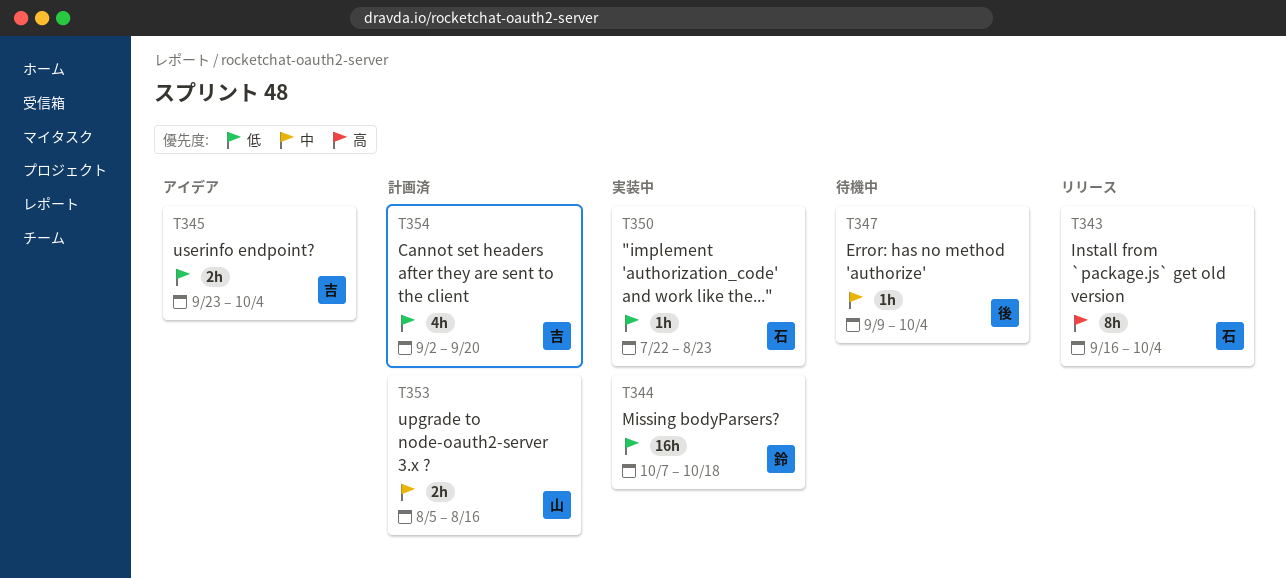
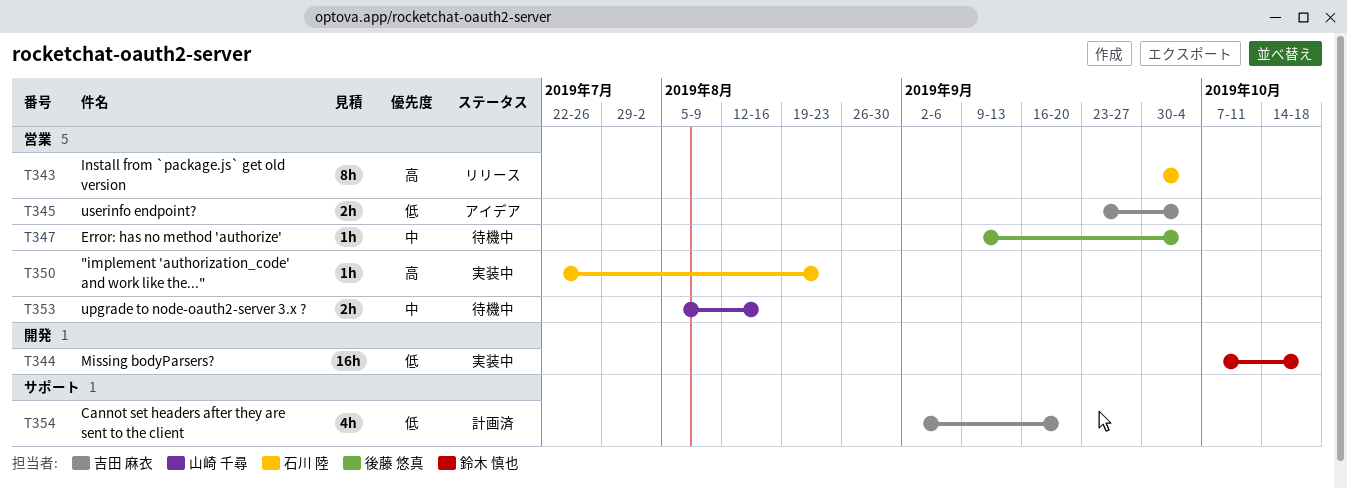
T343, start: Sep 16 -> Sep 30
T350, priority: 低 -> 高
T353, status: 計画済 -> 待機中

